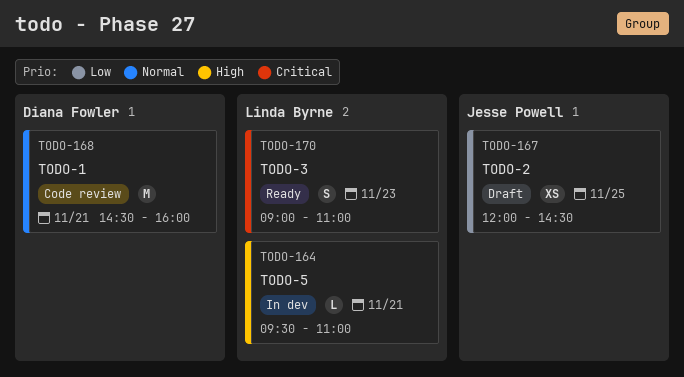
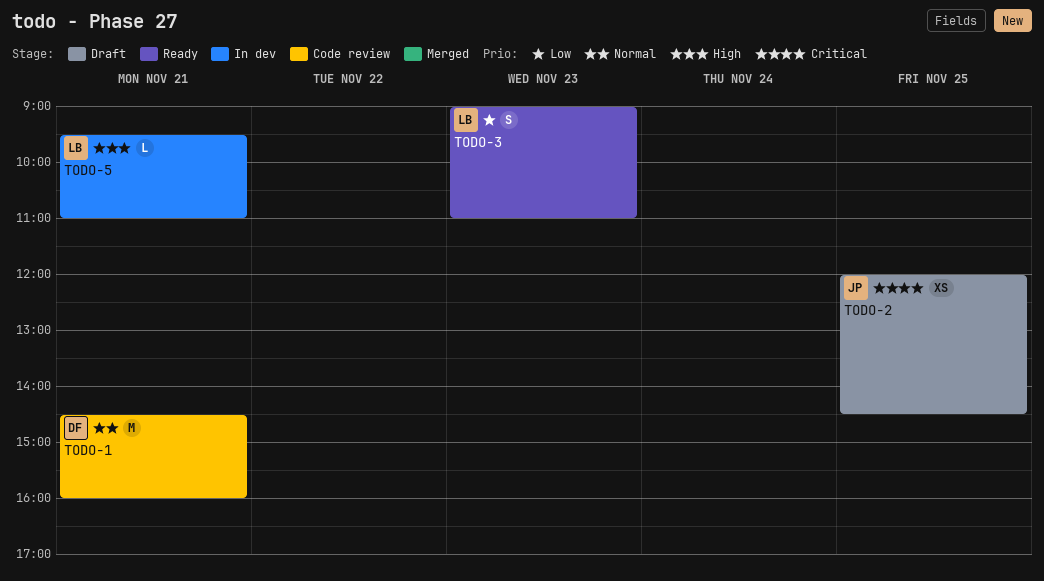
TODO-2, priority: Low -> Critical
TODO-3, priority: Critical -> Low

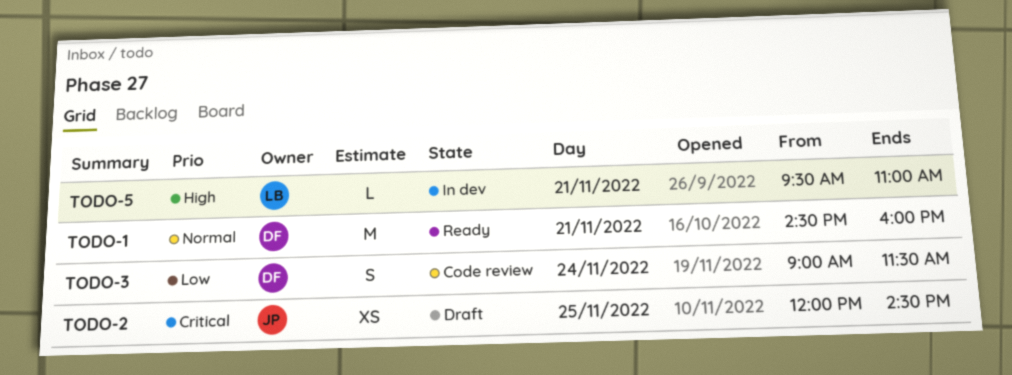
TODO-1, status: Code review -> Ready
TODO-3, status: Ready -> Code review
TODO-3, owner: LB -> DF
TODO-3, day: Nov 23 -> Nov 24
TODO-3, ends: 11:00 -> 11:30

